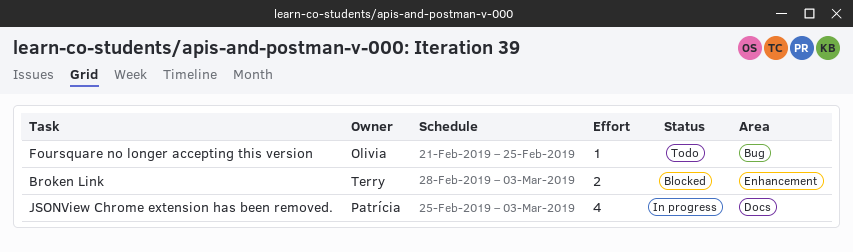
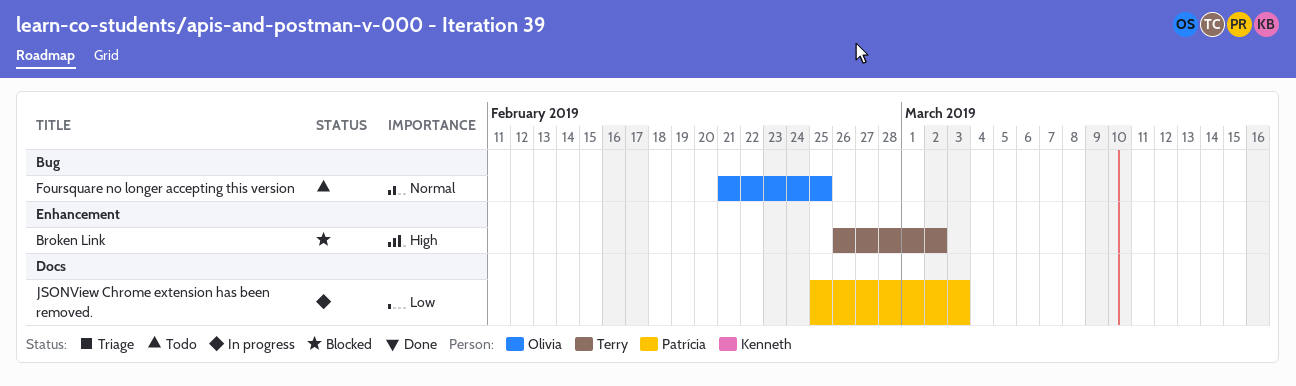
Broken Link, start: Feb 28 -> Feb 26
Broken Link, due: Mar 3 -> Mar 2

